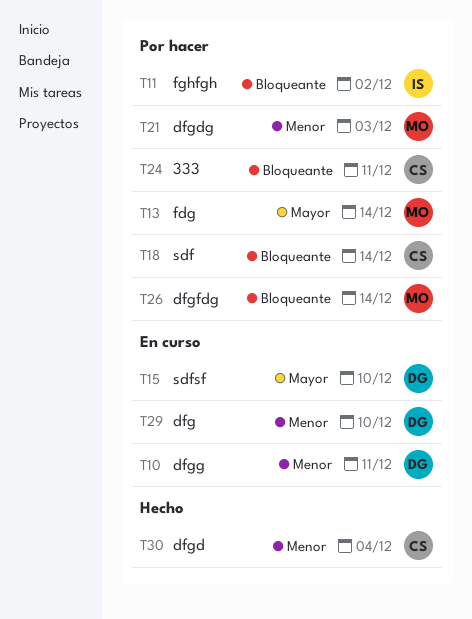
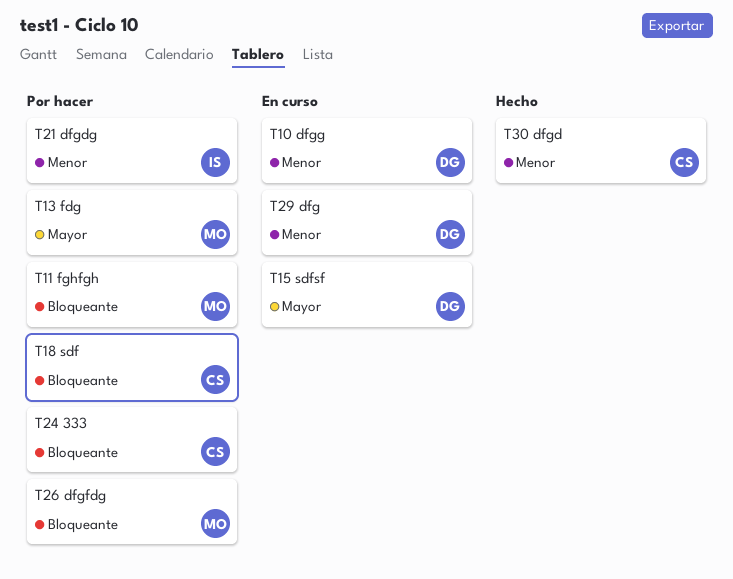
T11, owner: IS -> MO
T21, owner: MO -> IS

